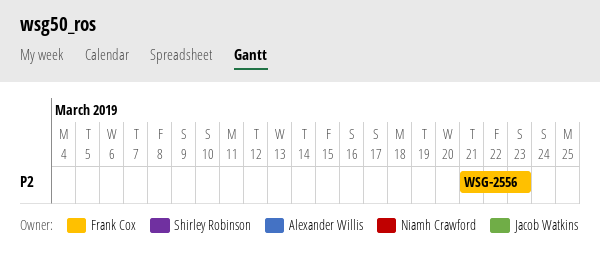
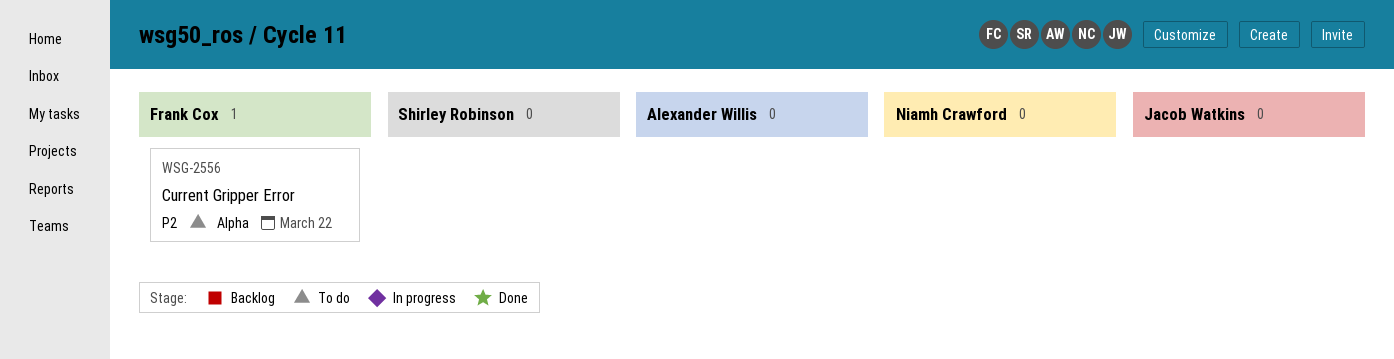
WSG-2556, due: Mar 23 -> Mar 22

